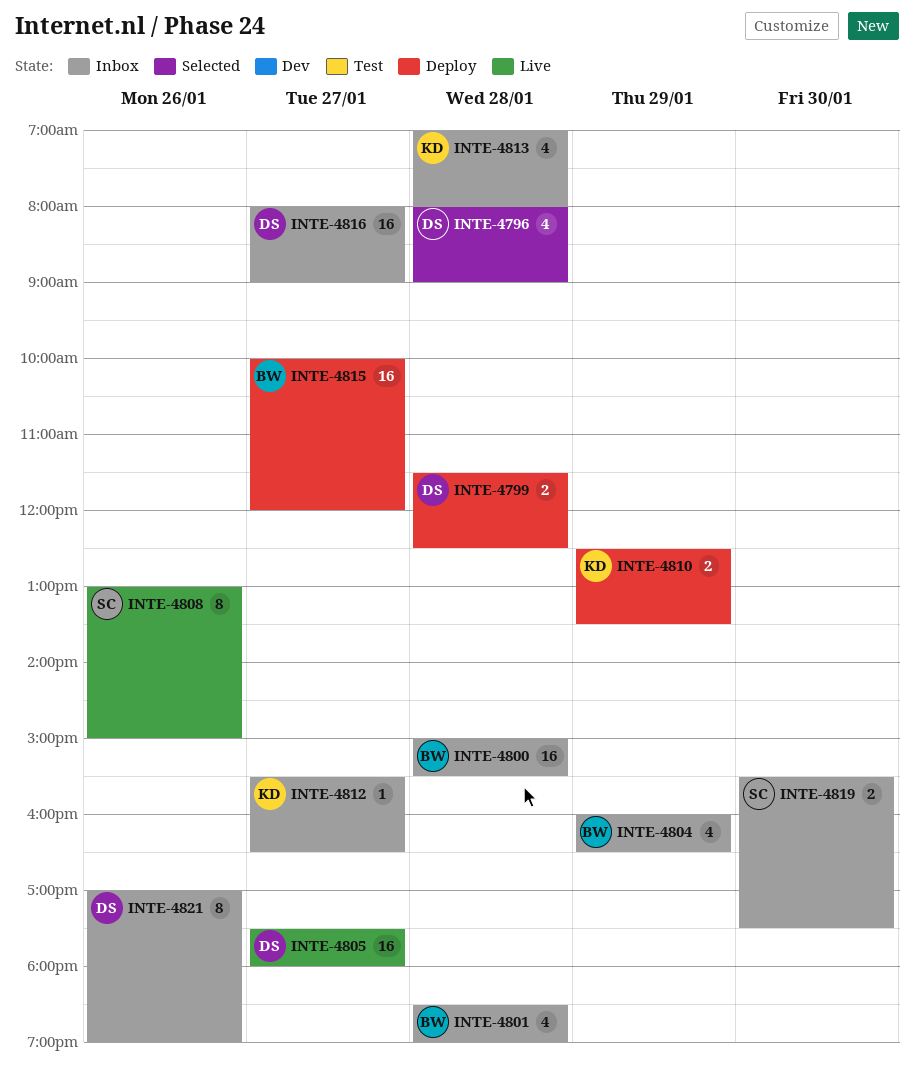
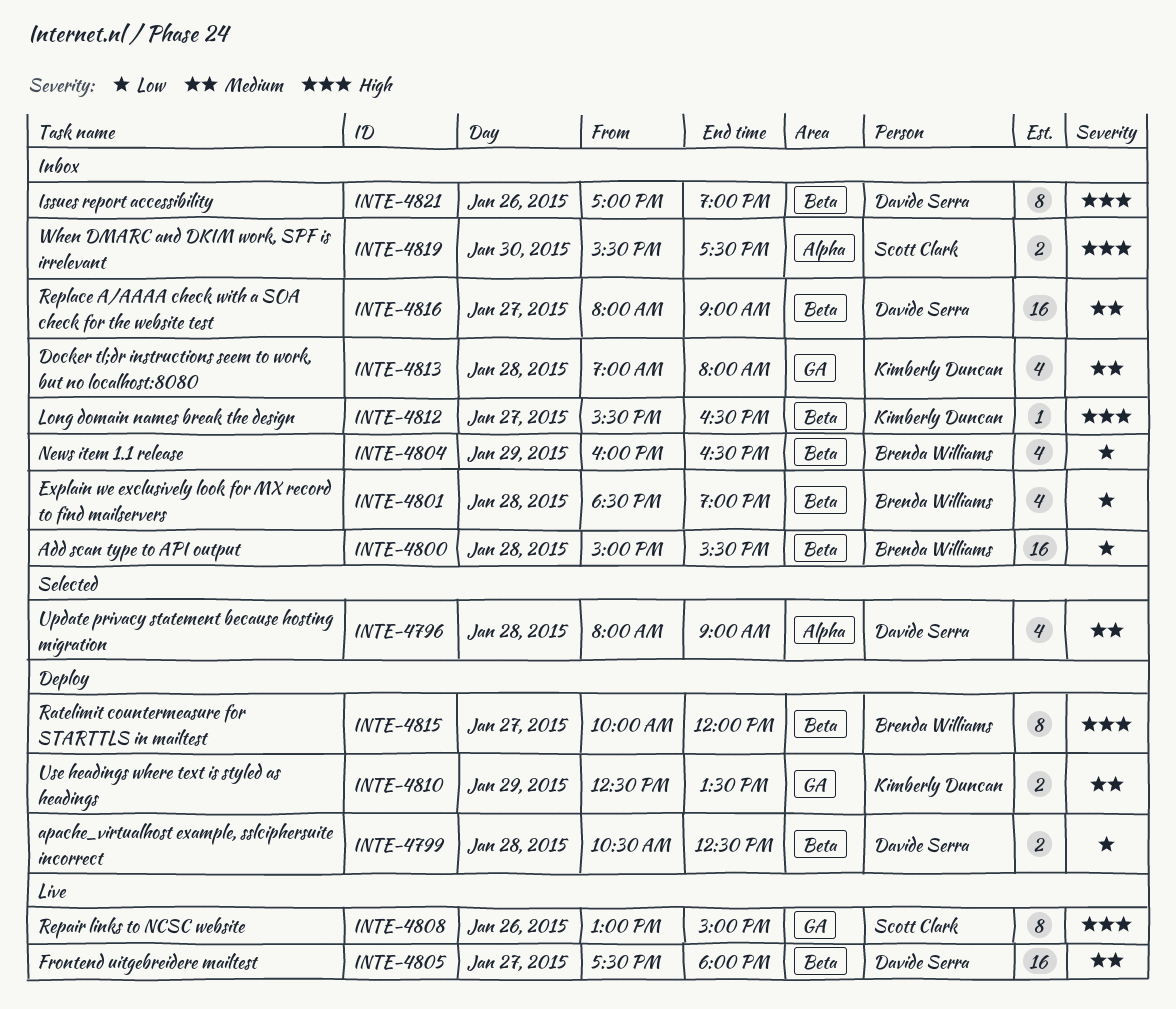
INTE-4799, begins: 11:30 -> 10:30
INTE-4815, estimate: 16 -> 8

